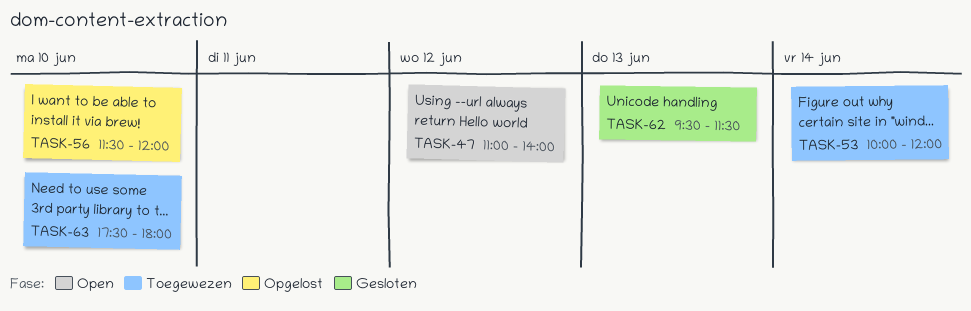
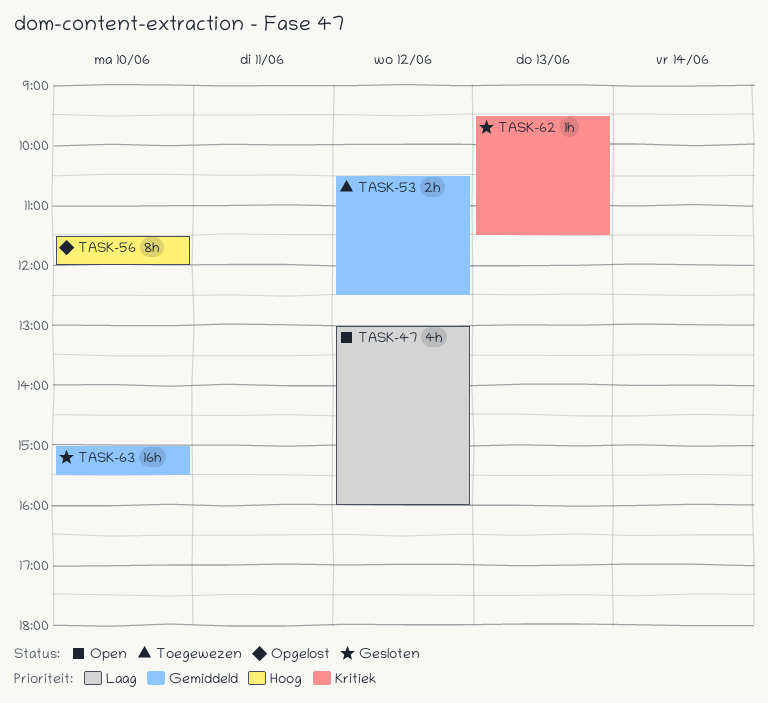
TASK-47, begins: 11:00 -> 13:00
TASK-47, ends: 14:00 -> 16:00
TASK-53, day: Jun 14 -> Jun 12
TASK-53, begins: 10:00 -> 10:30
TASK-53, ends: 12:00 -> 12:30
TASK-63, status: Toegewezen -> Gesloten
TASK-63, begins: 17:30 -> 15:00
TASK-63, ends: 18:00 -> 15:30

